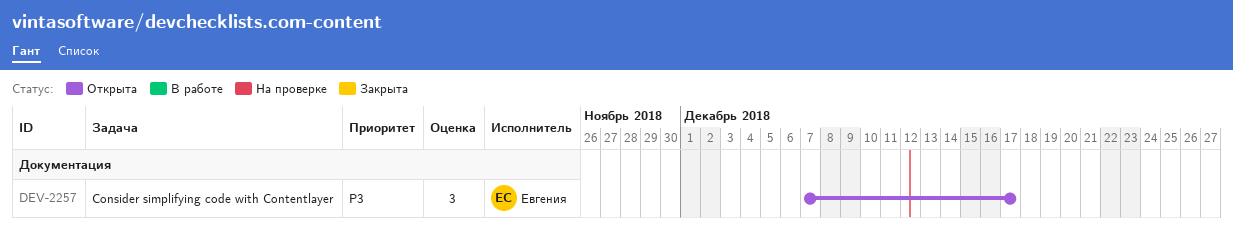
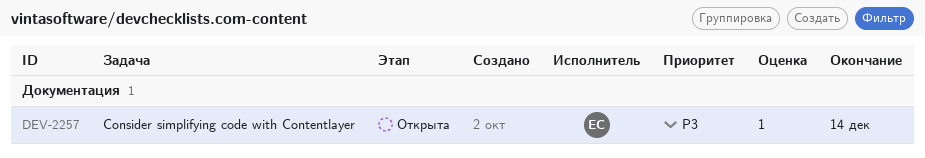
DEV-2257, estimate: 3 -> 1
DEV-2257, due: Dec 17 -> Dec 14

